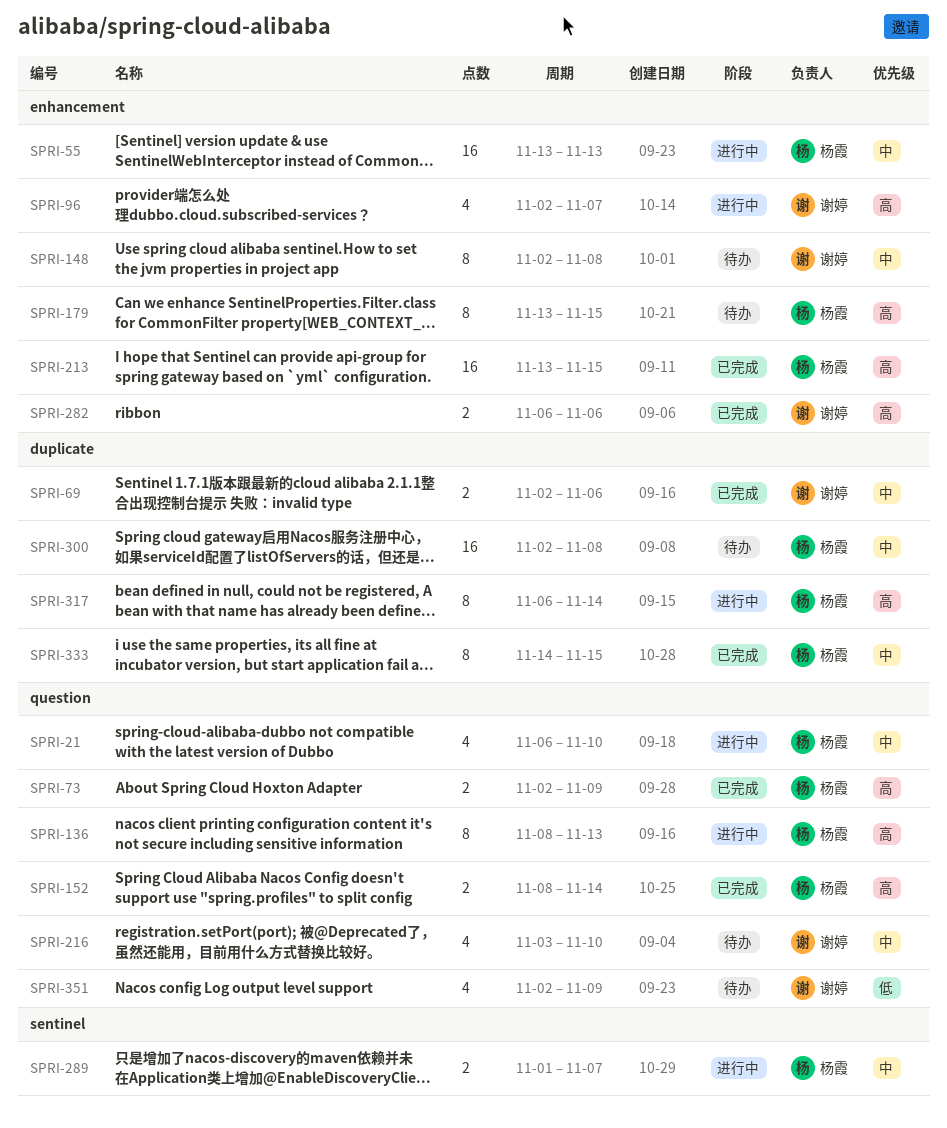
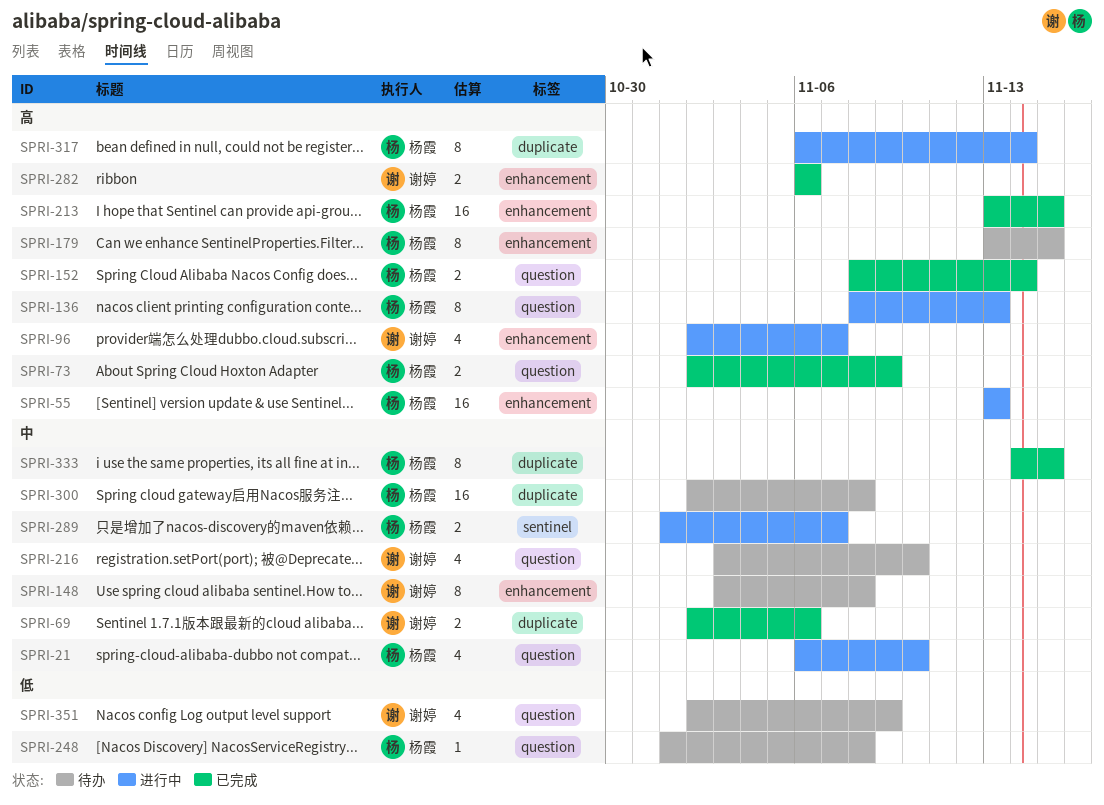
SPRI-55, priority: 中 -> 高
SPRI-148, start: Nov 2 -> Nov 3
SPRI-248: none -> present

